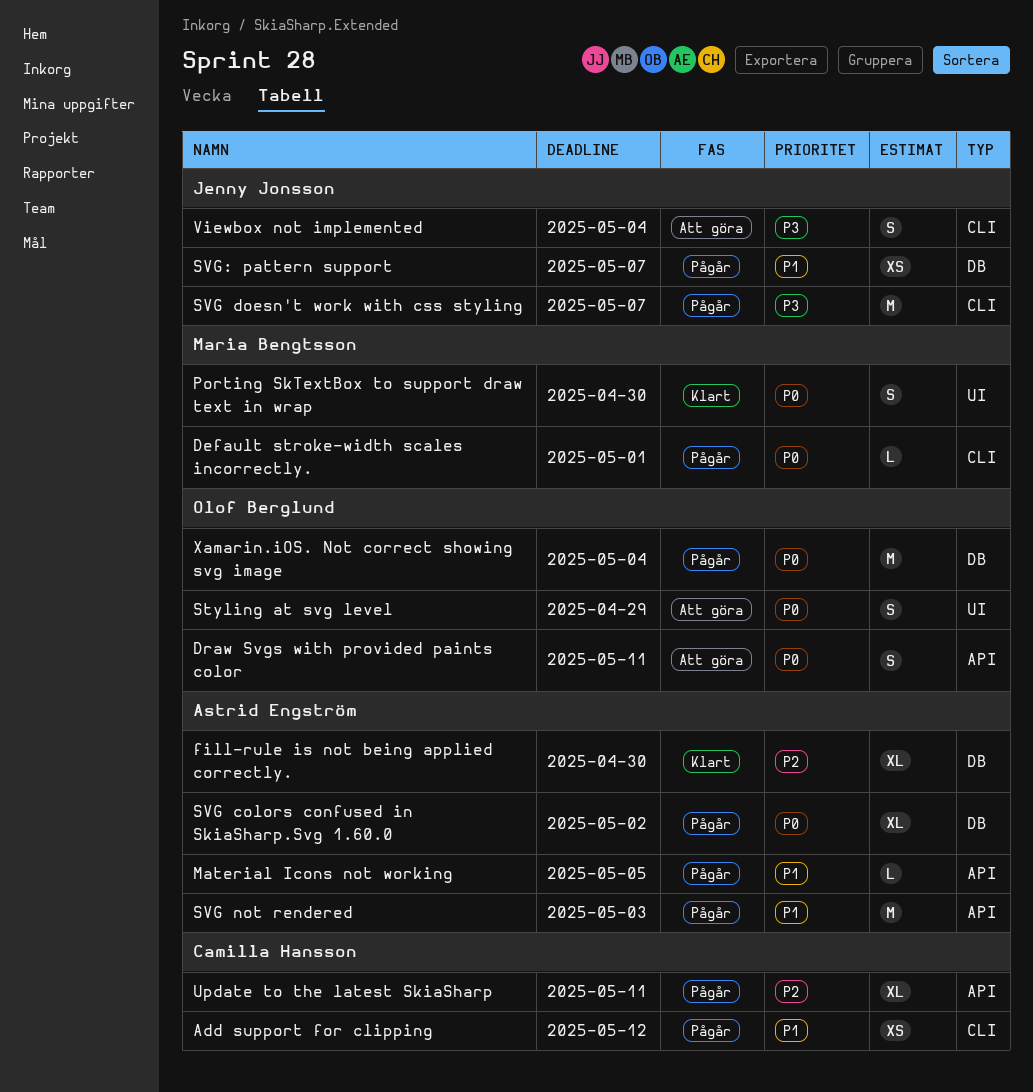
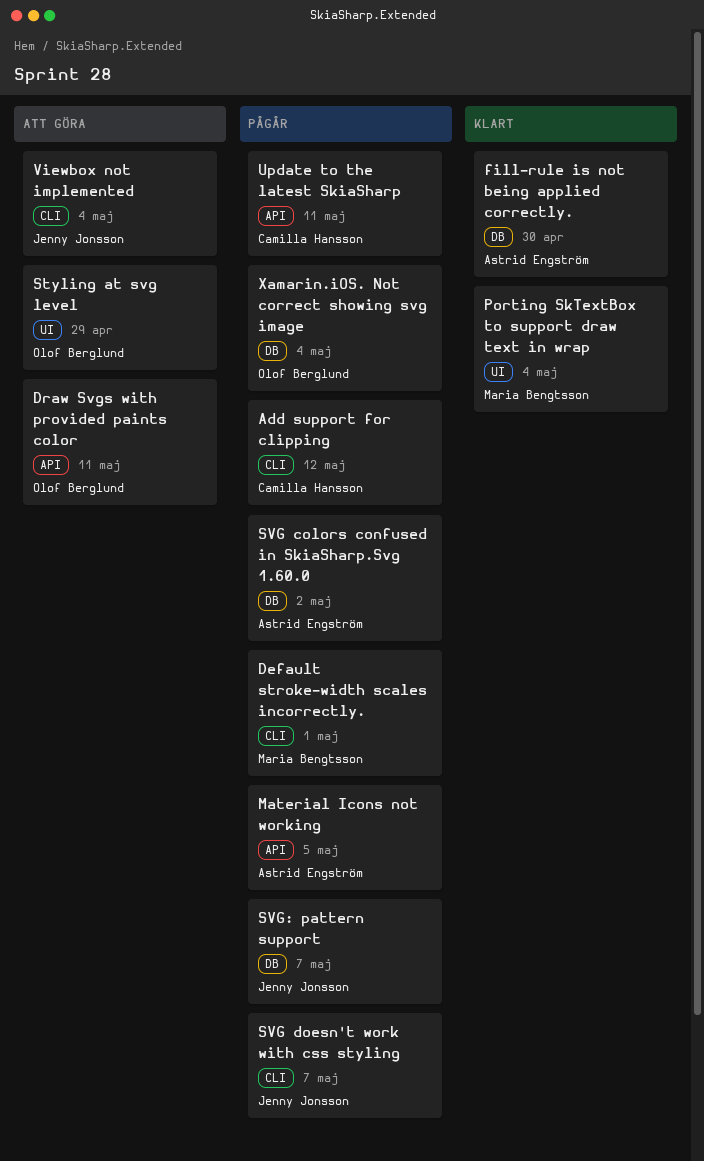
Porting SkTextBox to support draw text in wrap, due: Apr 30 -> May 4
SVG not rendered: present -> none

